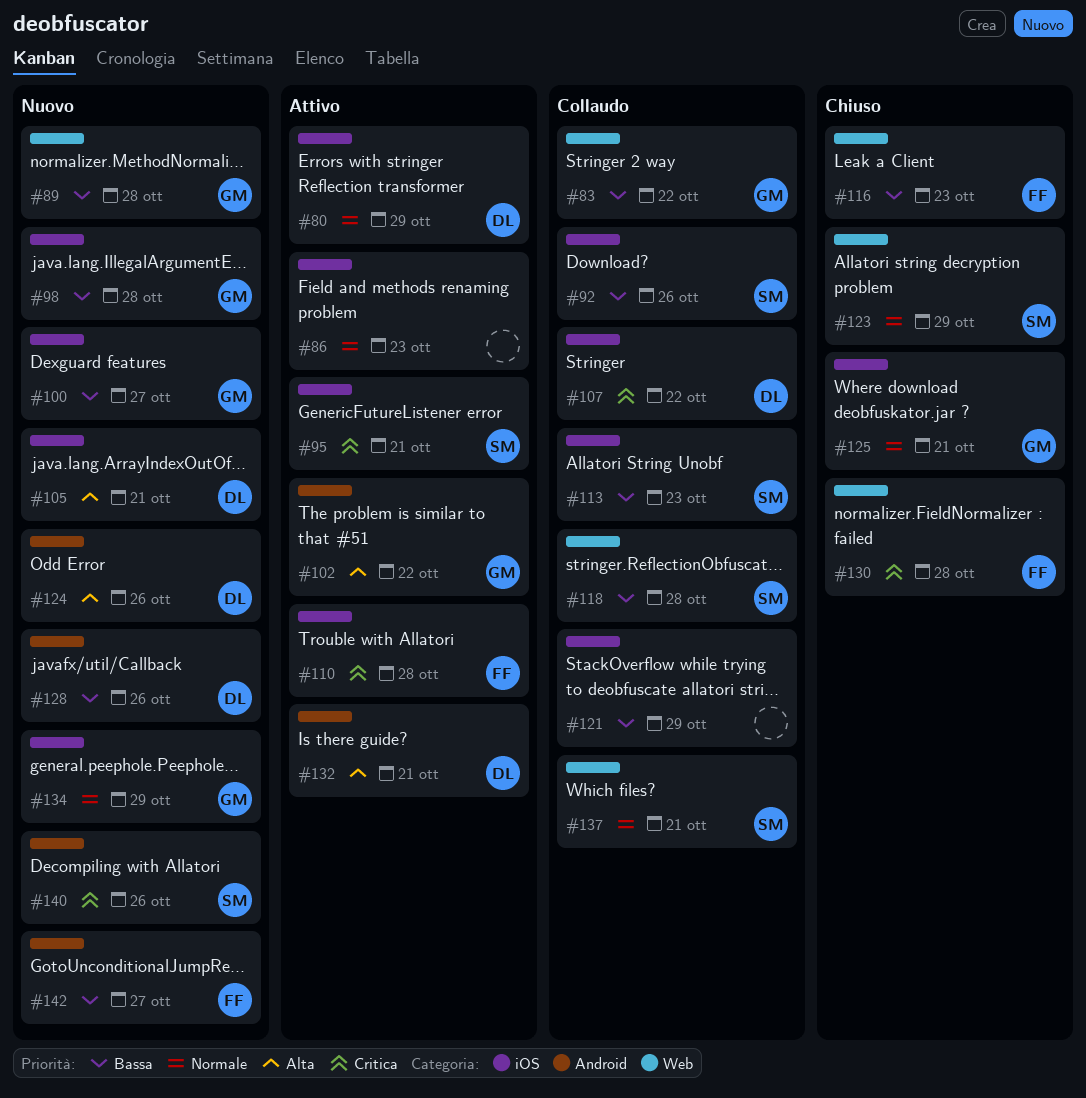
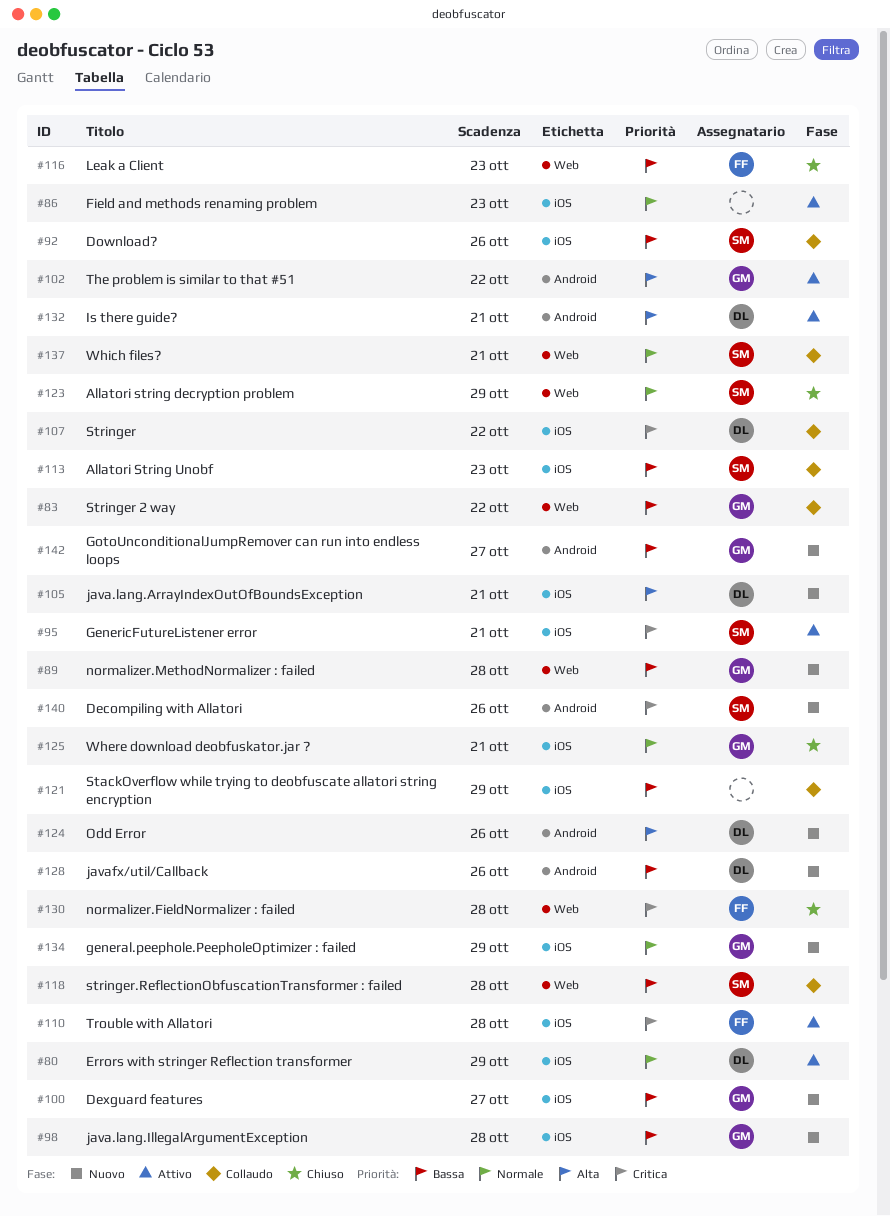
#142, owner: FF -> GM

